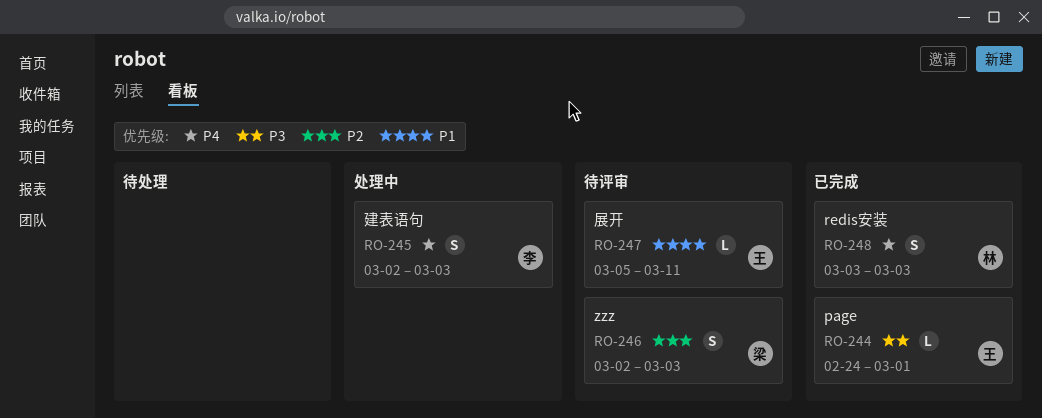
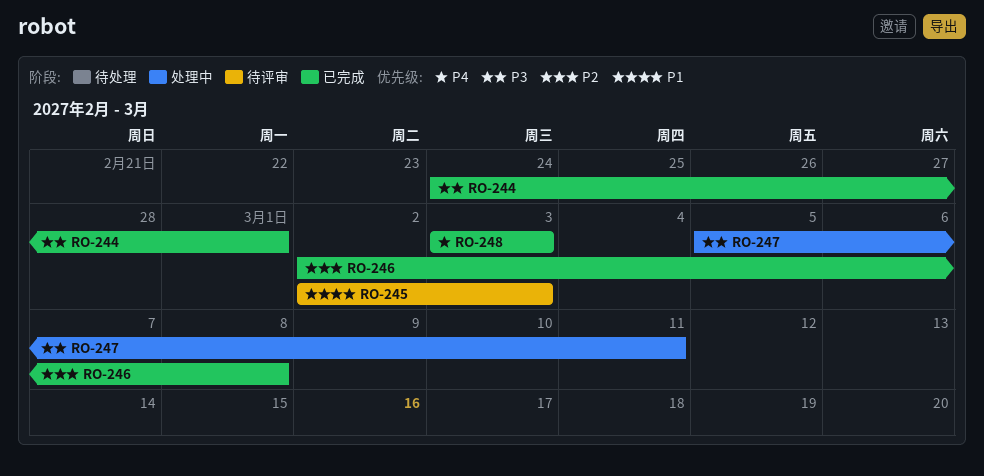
RO-245, status: 处理中 -> 待评审
RO-245, priority: P4 -> P1
RO-246, status: 待评审 -> 已完成
RO-246, due: Mar 3 -> Mar 8
RO-247, status: 待评审 -> 处理中
RO-247, priority: P1 -> P3

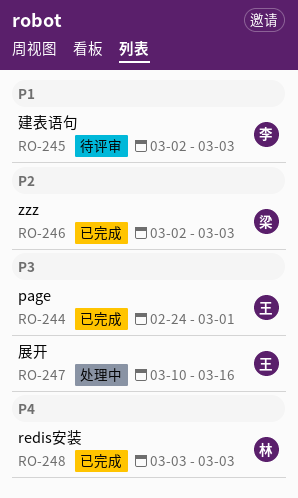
RO-246, due: Mar 8 -> Mar 3
RO-247, start: Mar 5 -> Mar 10
RO-247, due: Mar 11 -> Mar 16

